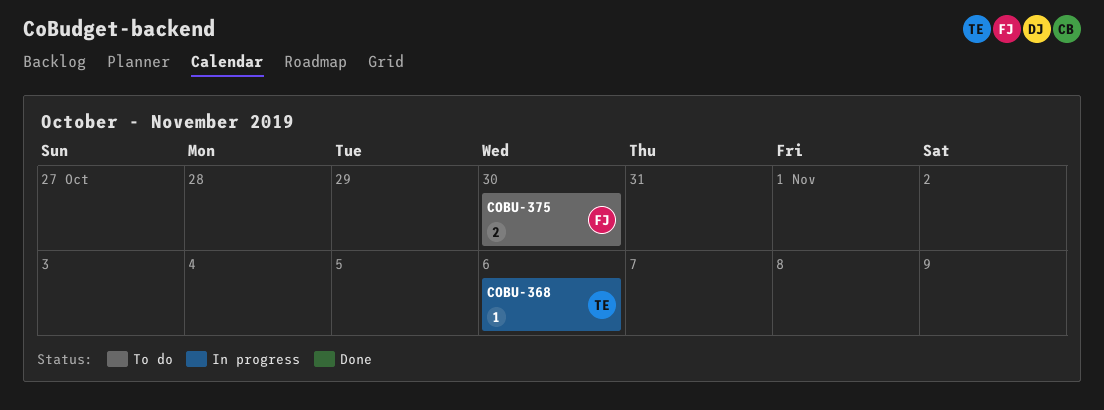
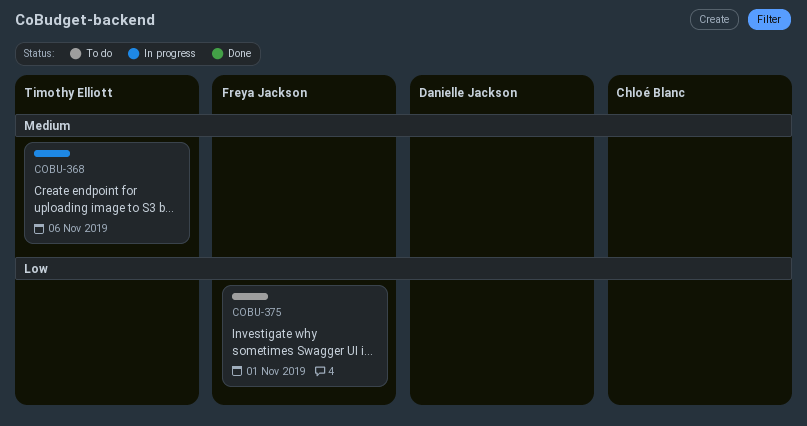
COBU-375, due: Oct 30 -> Nov 1

